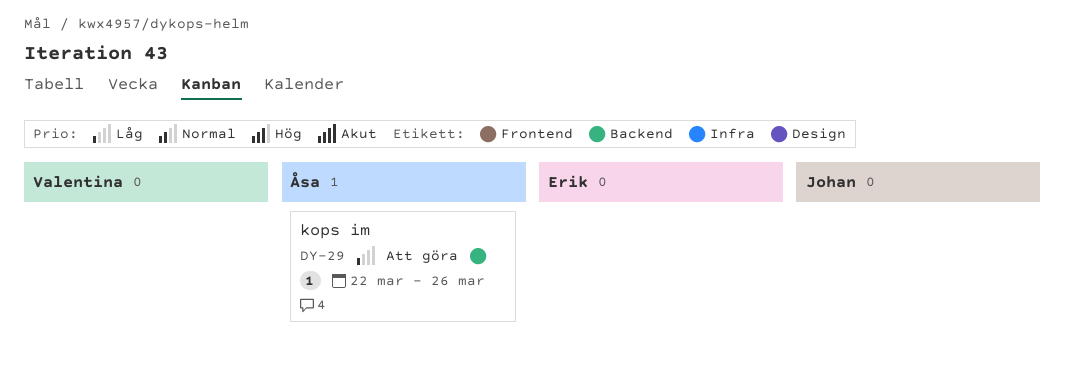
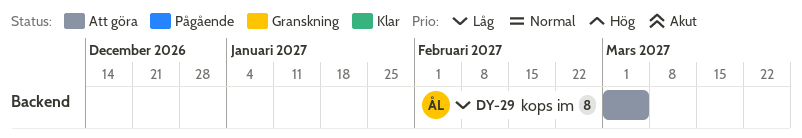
DY-29, estimate: 1 -> 8
DY-29, start: Mar 22 -> Mar 1
DY-29, due: Mar 26 -> Mar 5

